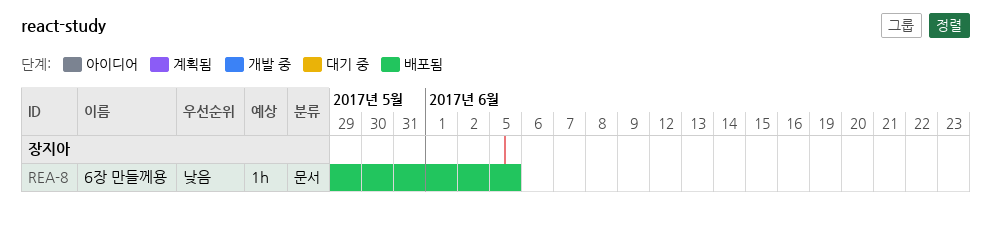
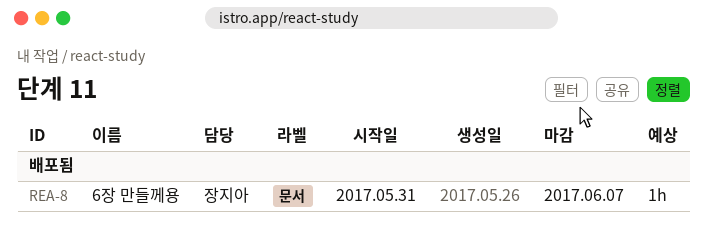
REA-8, start: May 29 -> May 31
REA-8, due: Jun 5 -> Jun 7

